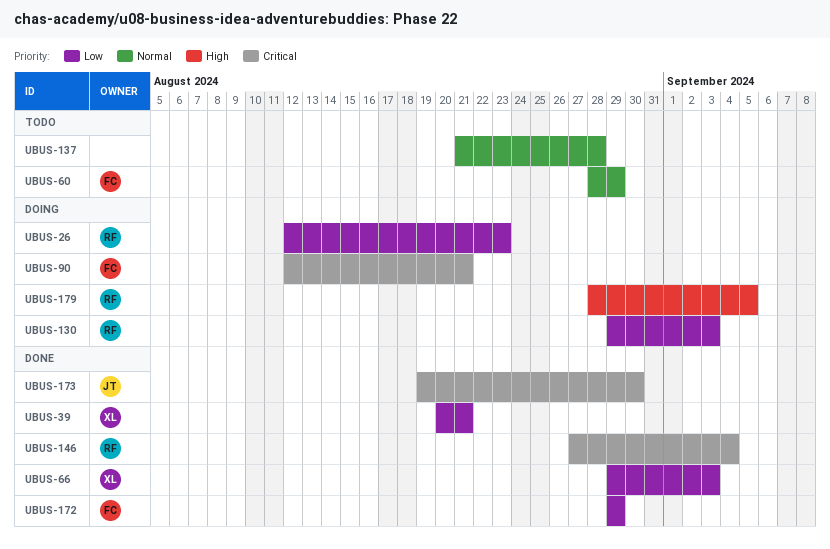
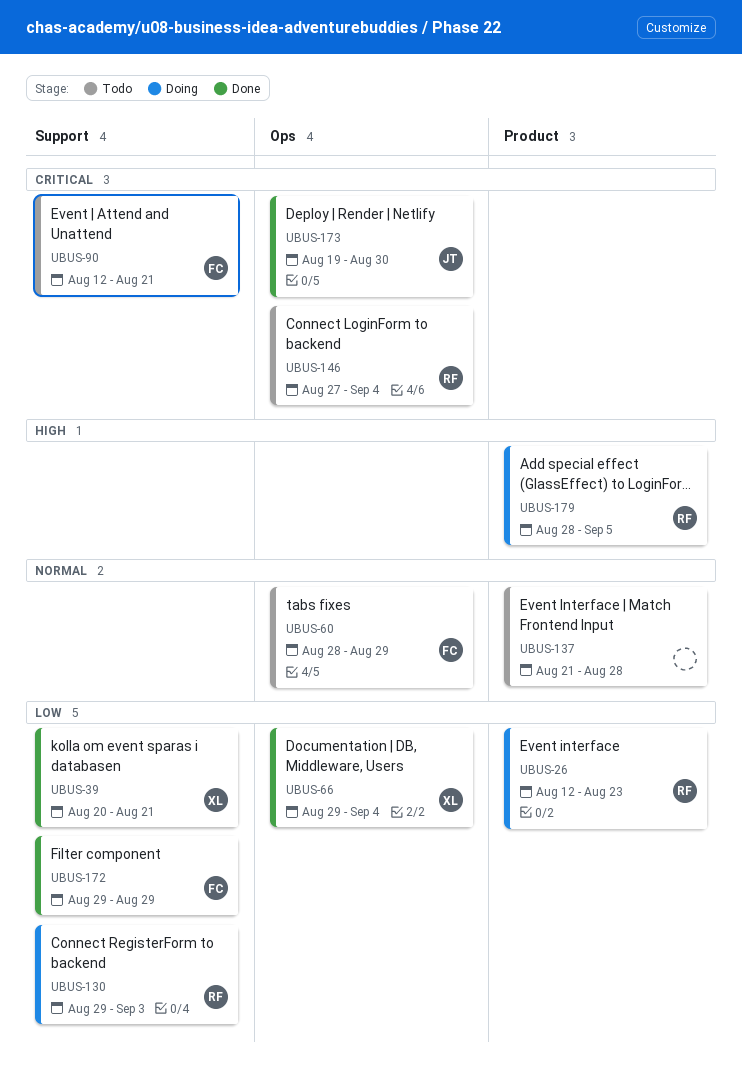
UBUS-66, due: Sep 3 -> Sep 4
UBUS-90, status: Doing -> Todo
UBUS-146, status: Done -> Todo

